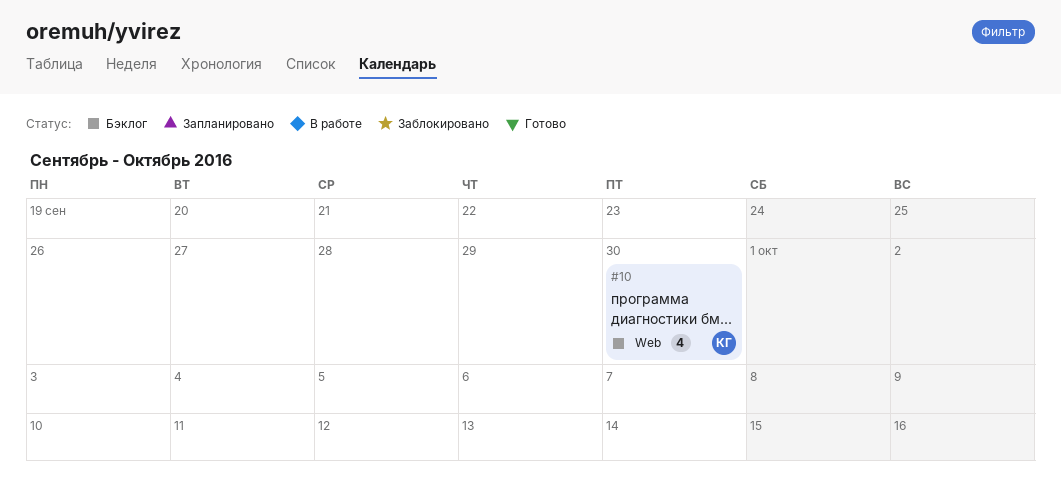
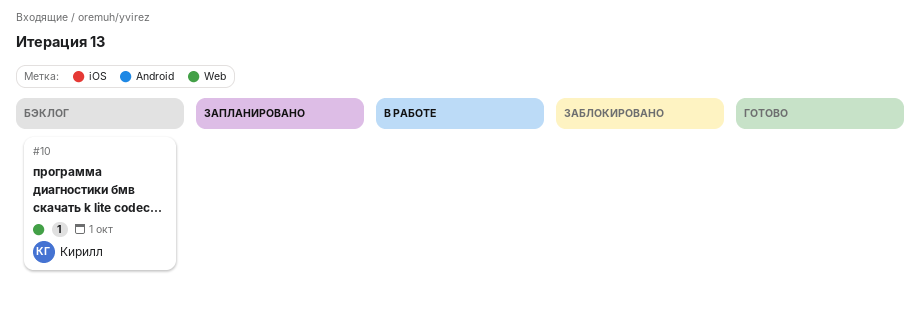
#10, estimate: 4 -> 1
#10, due: Sep 30 -> Oct 1

